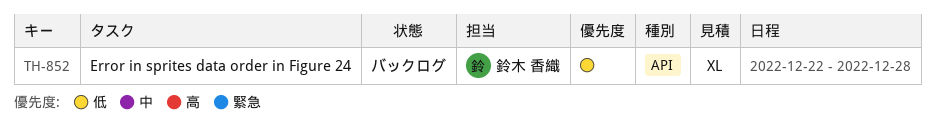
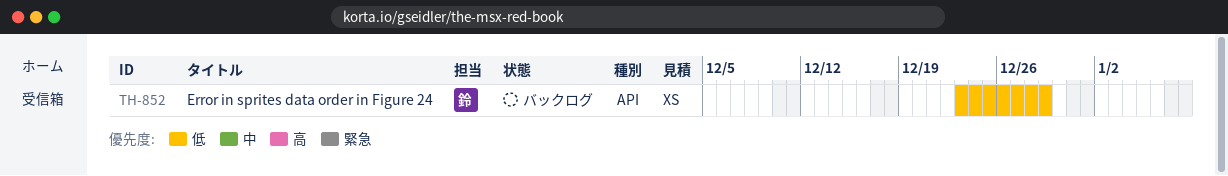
TH-852, estimate: XL -> XS
TH-852, start: Dec 22 -> Dec 23
TH-852, due: Dec 28 -> Dec 29

